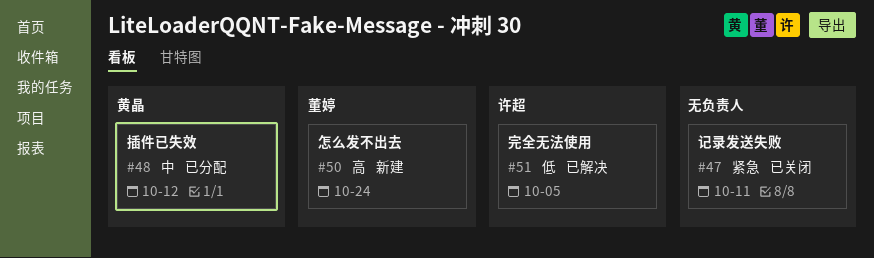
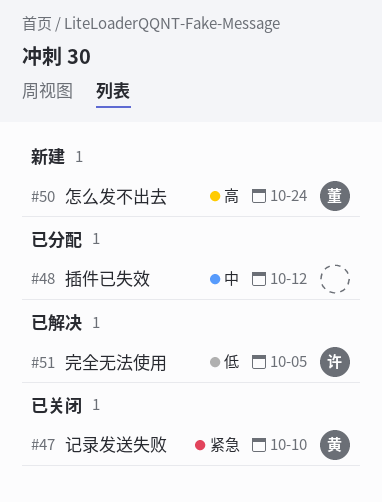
#47, owner: none -> 黄晶
#47, due: Oct 11 -> Oct 10
#48, owner: 黄晶 -> none

